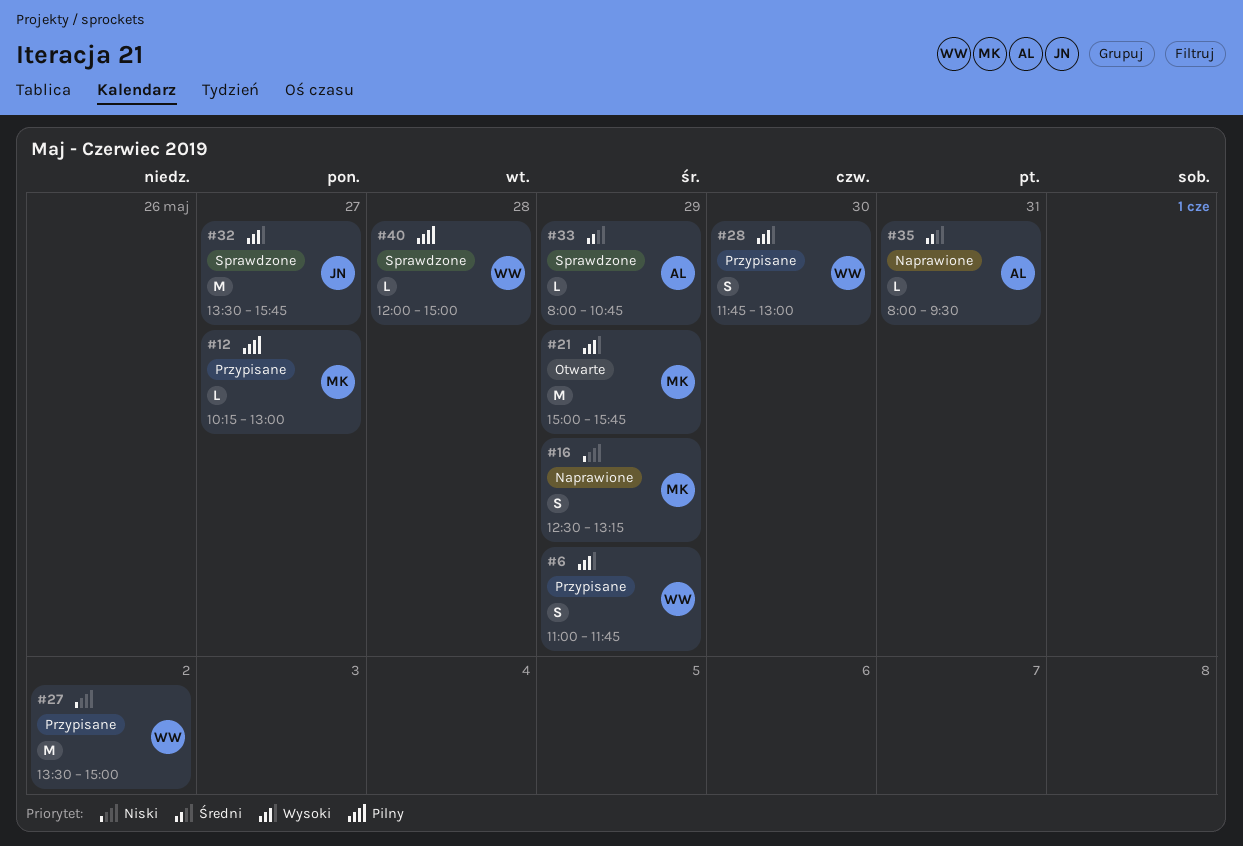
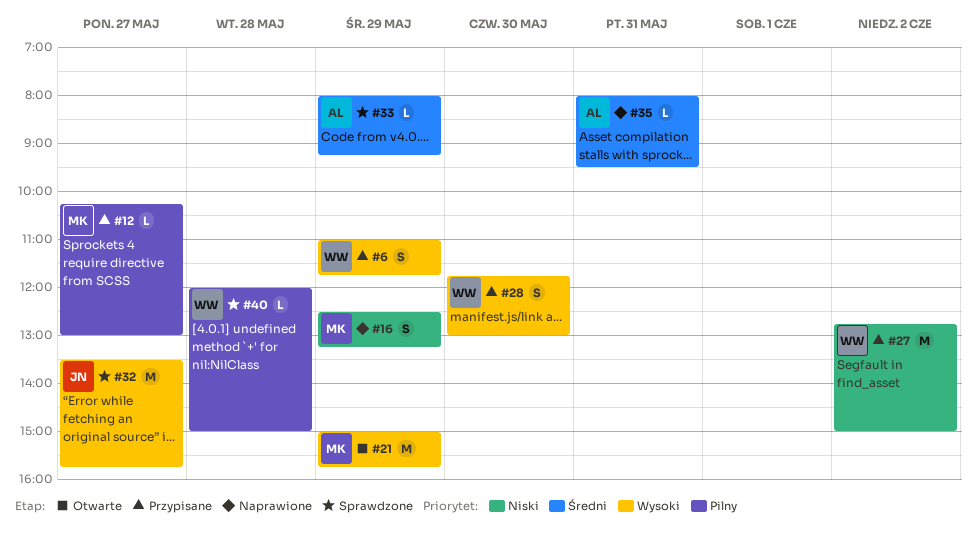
#27, begins: 13:30 -> 12:45
#33, ends: 10:45 -> 09:15

